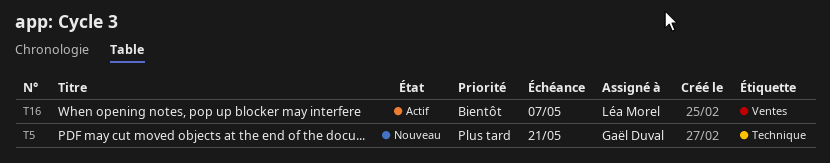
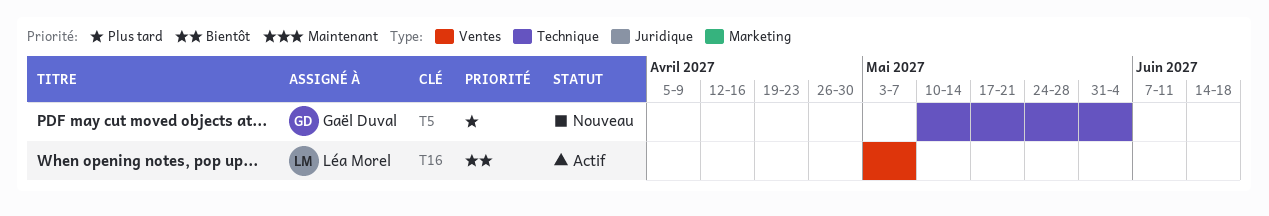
T5, due: May 21 -> Jun 4

